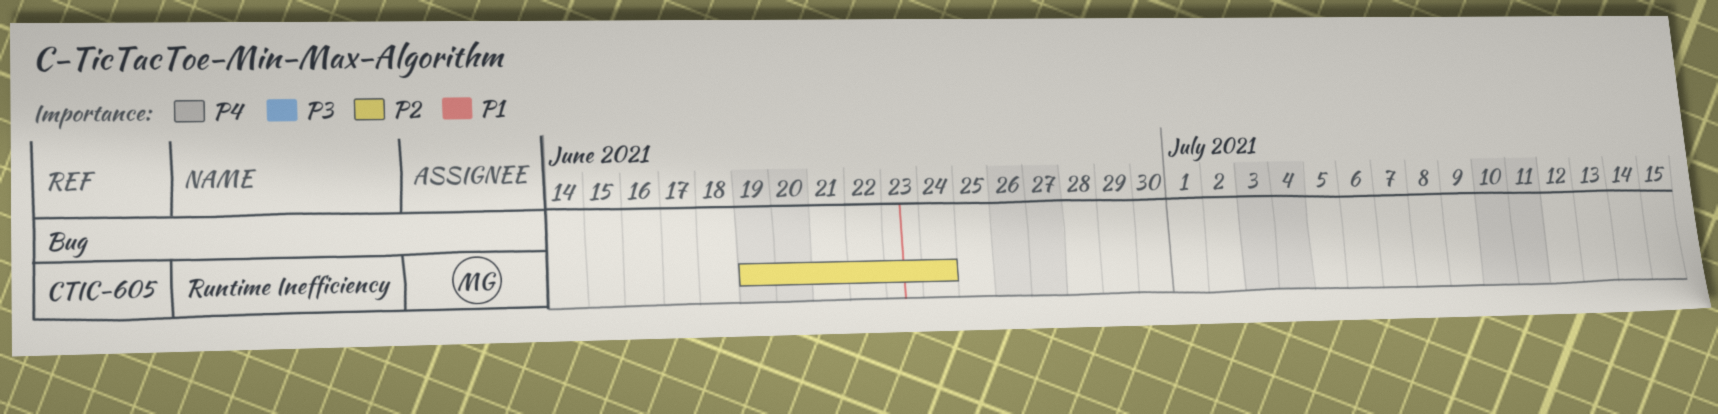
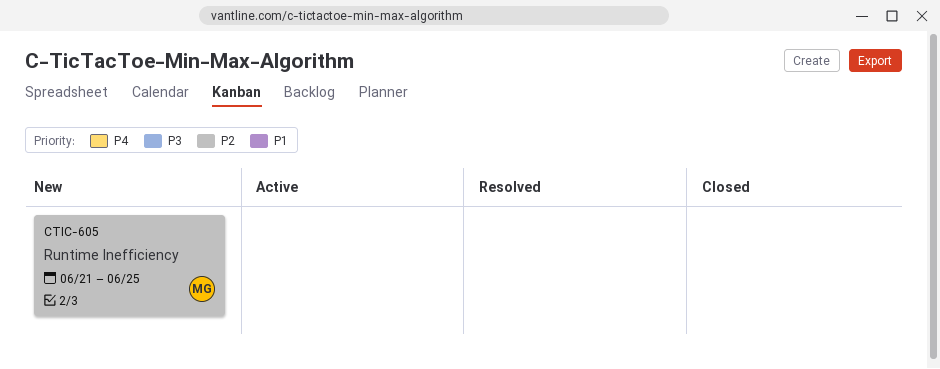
CTIC-605, start: Jun 19 -> Jun 21
CTIC-605, due: Jun 24 -> Jun 25

